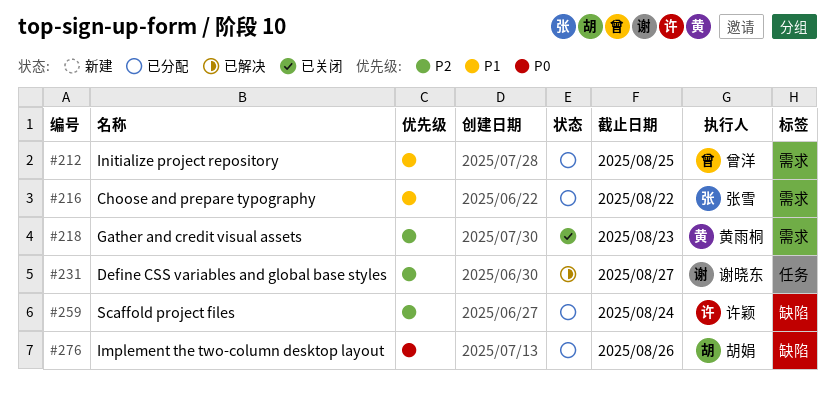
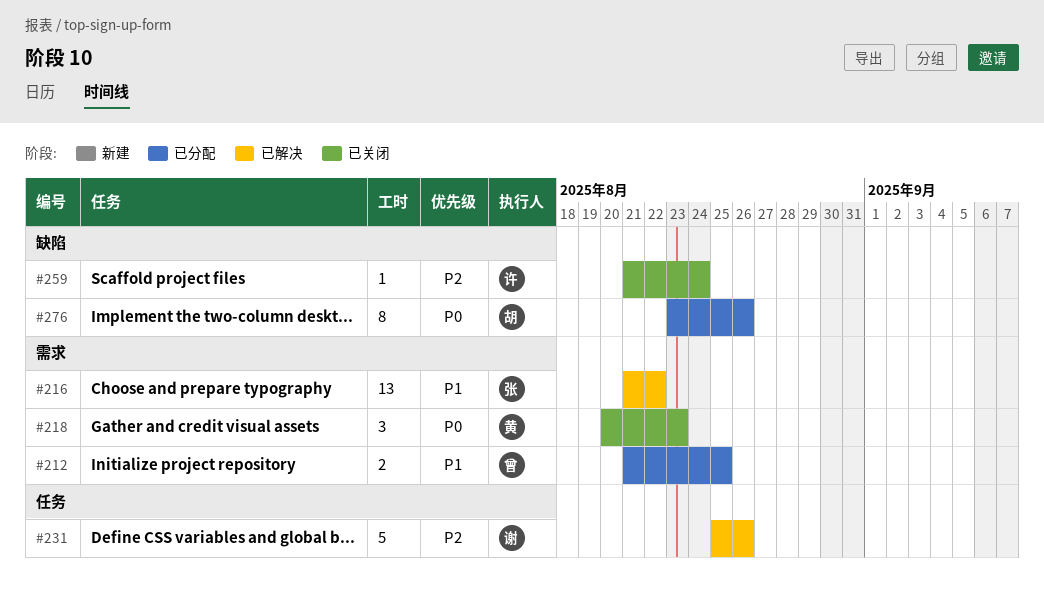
#216, status: 已分配 -> 已解决
#218, priority: P2 -> P0
#231, due: Aug 27 -> Aug 26
#259, status: 已分配 -> 已关闭

